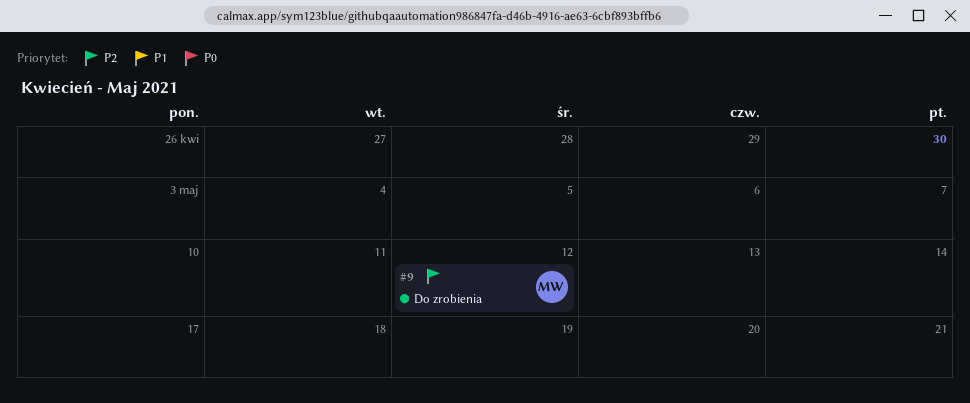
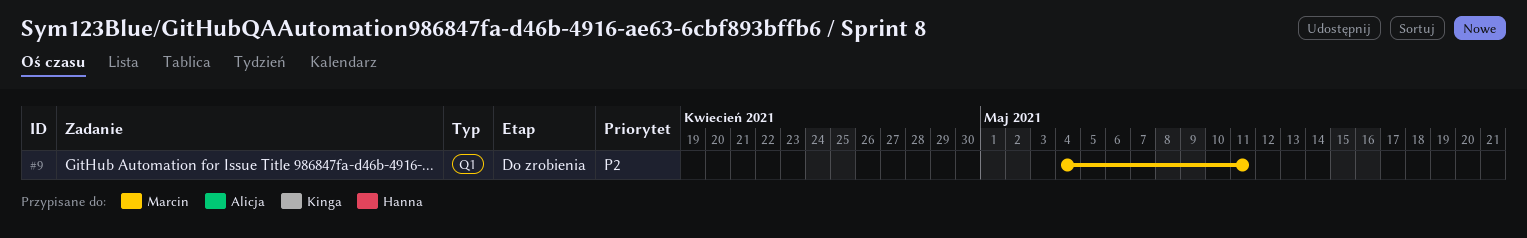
#9, due: May 12 -> May 11

